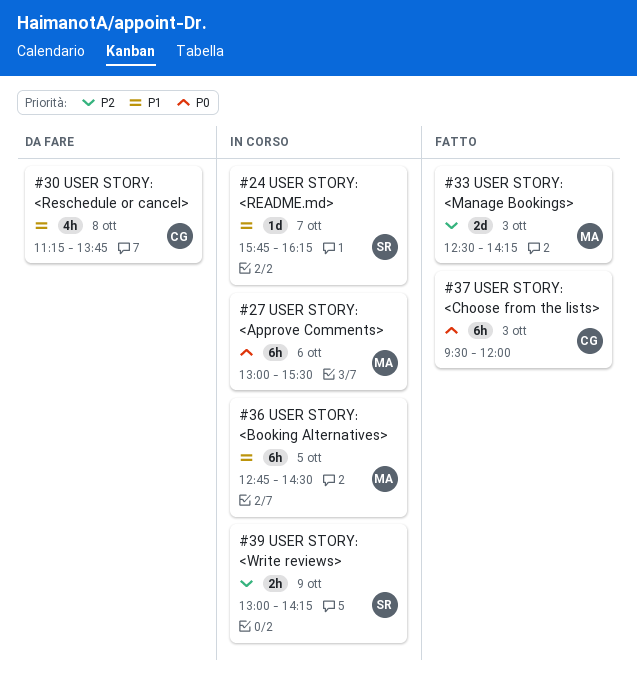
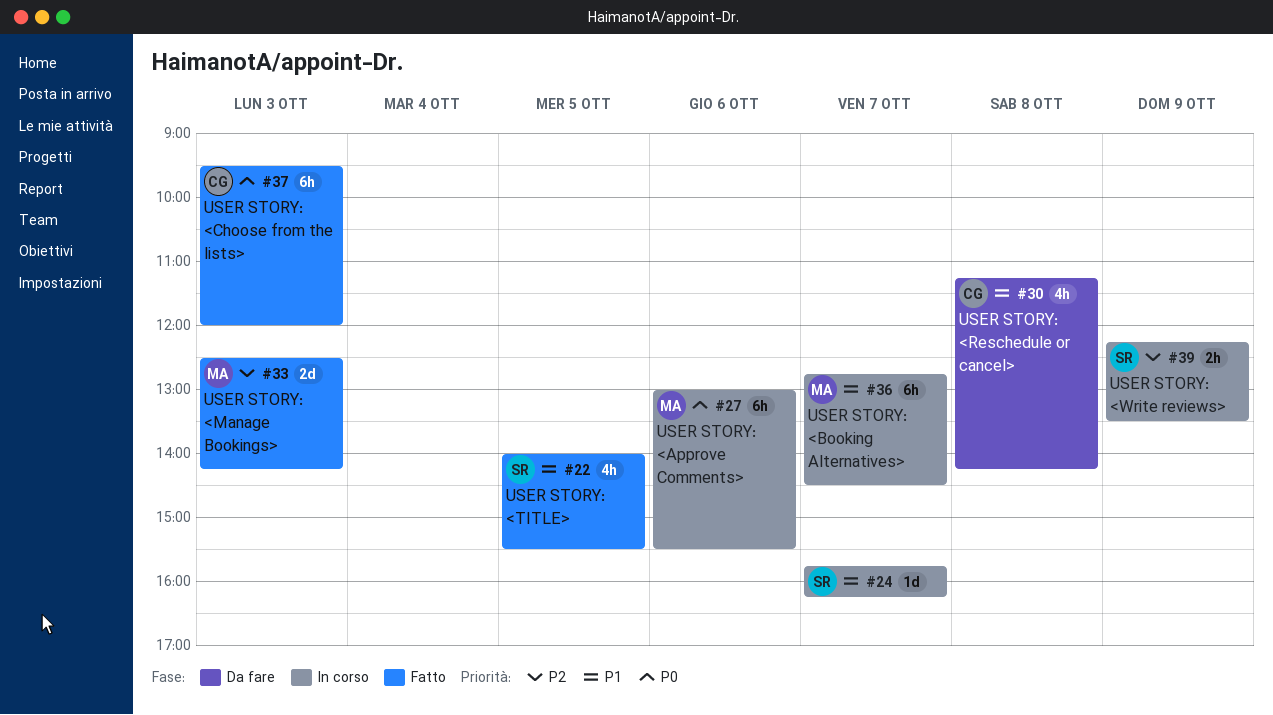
#22: none -> present
#30, ends: 13:45 -> 14:15
#36, day: Oct 5 -> Oct 7
#39, begins: 13:00 -> 12:15
#39, ends: 14:15 -> 13:30

